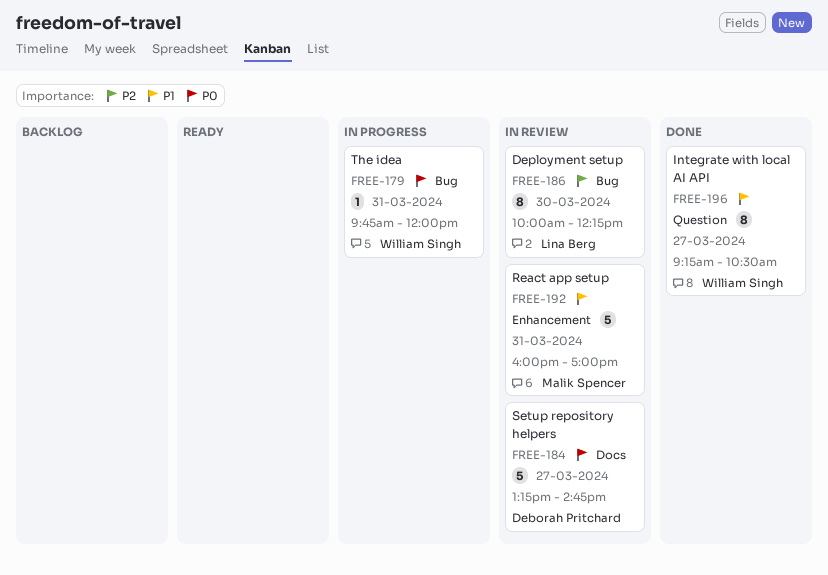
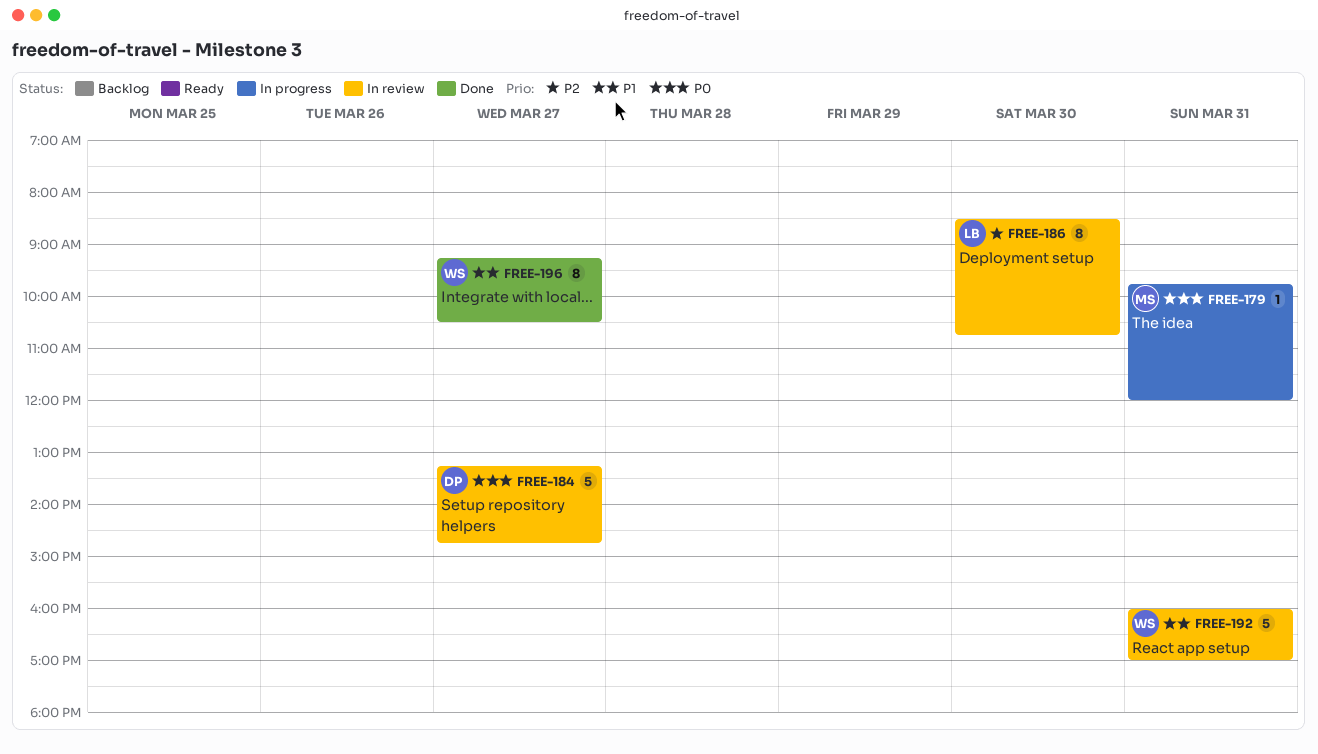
FREE-179, owner: William Singh -> Malik Spencer
FREE-186, begins: 10:00 -> 08:30
FREE-186, ends: 12:15 -> 10:45
FREE-192, owner: Malik Spencer -> William Singh

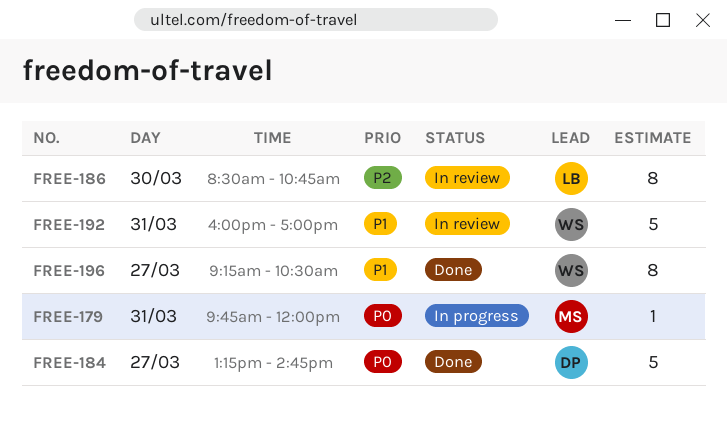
FREE-184, status: In review -> Done

